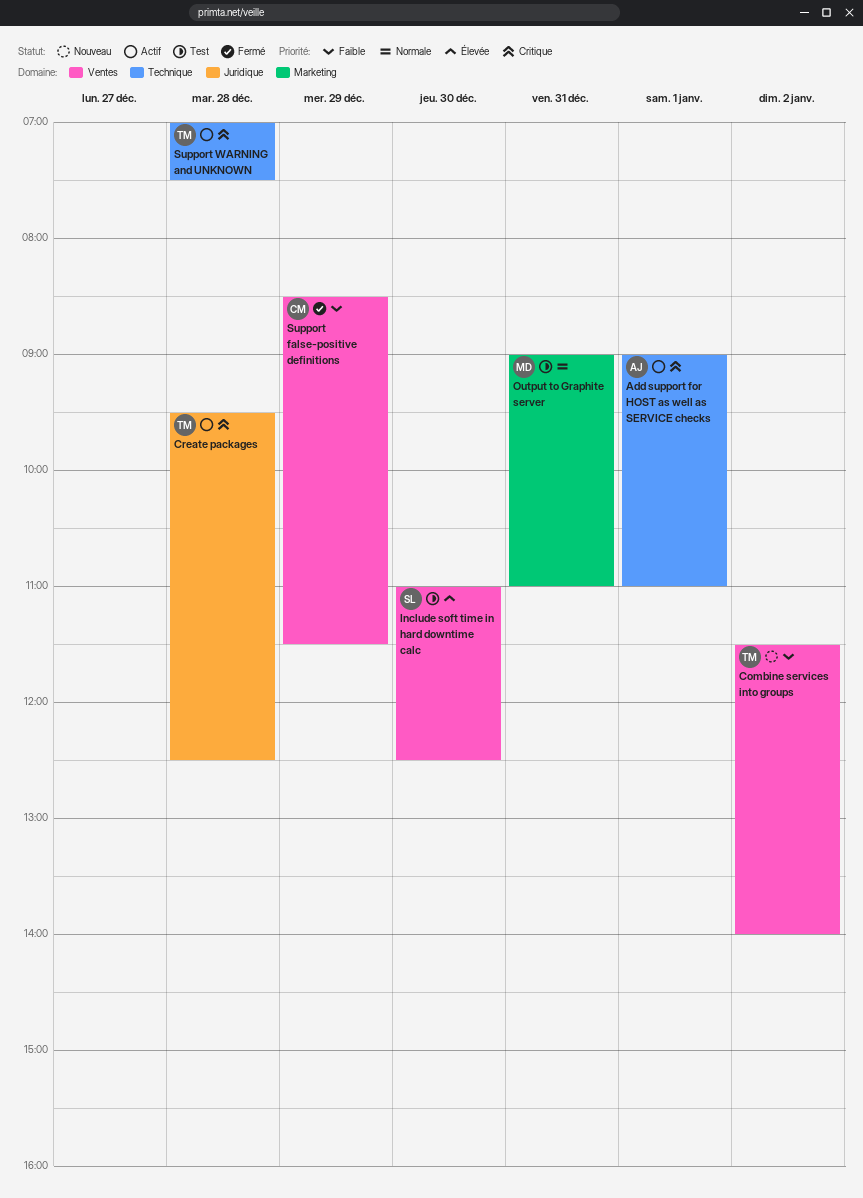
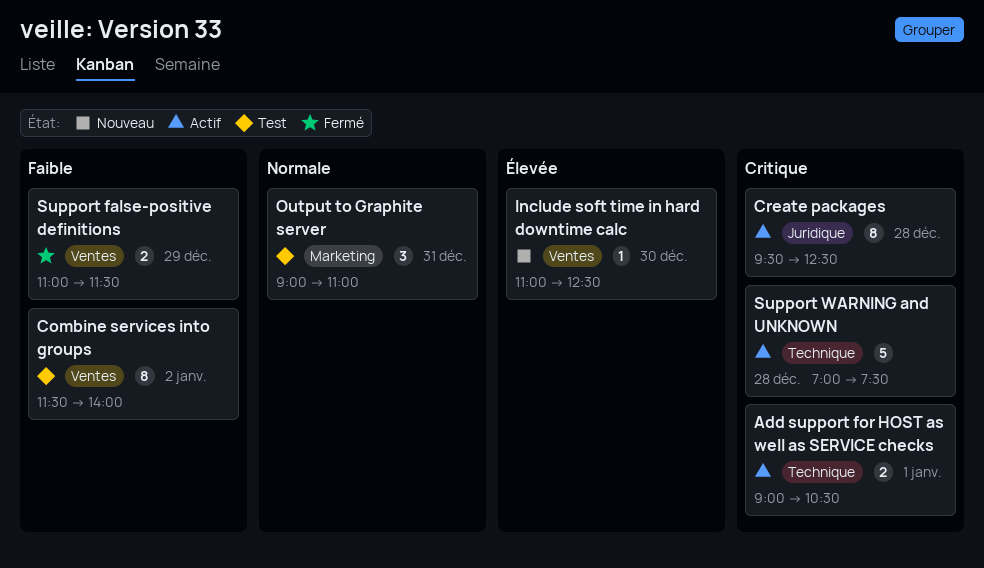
Add support for HOST as well as SERVICE checks, ends: 11:00 -> 10:30
Combine services into groups, status: Nouveau -> Test
Include soft time in hard downtime calc, status: Test -> Nouveau
Support false-positive definitions, begins: 08:30 -> 11:00

